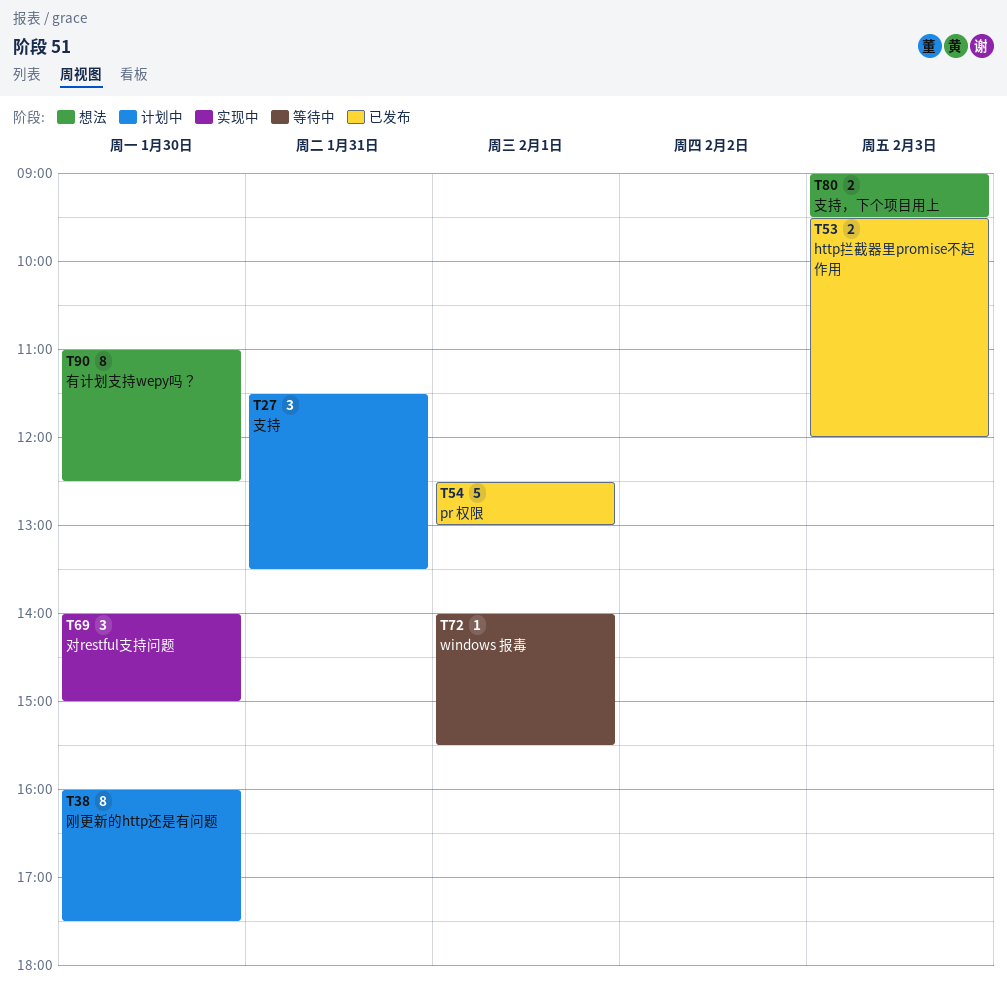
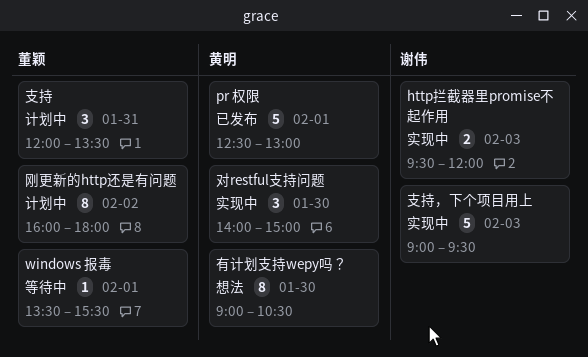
http拦截器里promise不起作用, status: 已发布 -> 实现中
windows 报毒, begins: 14:00 -> 13:30
刚更新的http还是有问题, day: Jan 30 -> Feb 2
刚更新的http还是有问题, ends: 17:30 -> 18:00
支持, begins: 11:30 -> 12:00
支持，下个项目用上, status: 想法 -> 实现中
支持，下个项目用上, estimate: 2 -> 5
有计划支持wepy吗？, begins: 11:00 -> 09:00
有计划支持wepy吗？, ends: 12:30 -> 10:30

